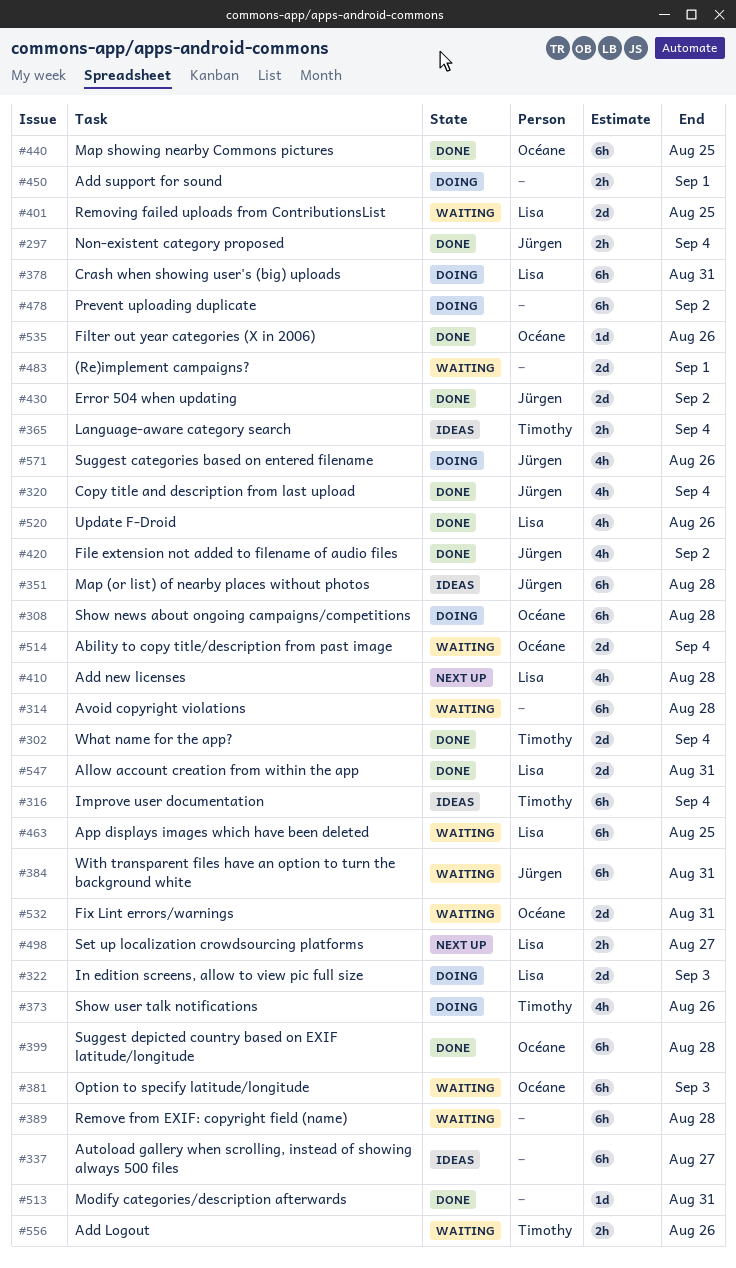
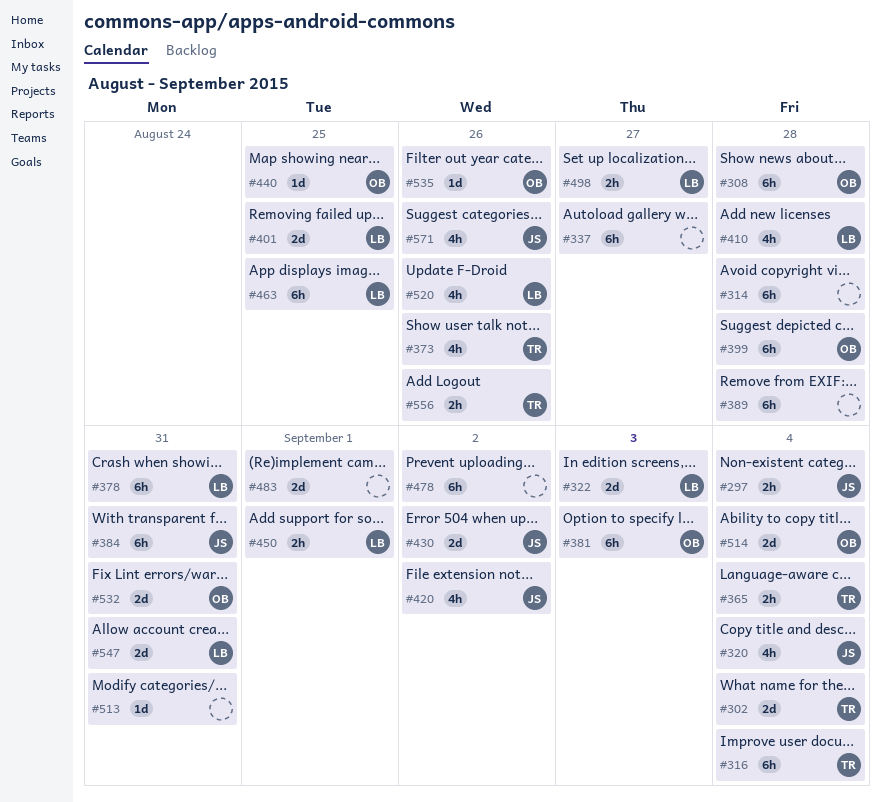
#351: present -> none
#440, estimate: 6h -> 1d
#450, owner: none -> Lisa

